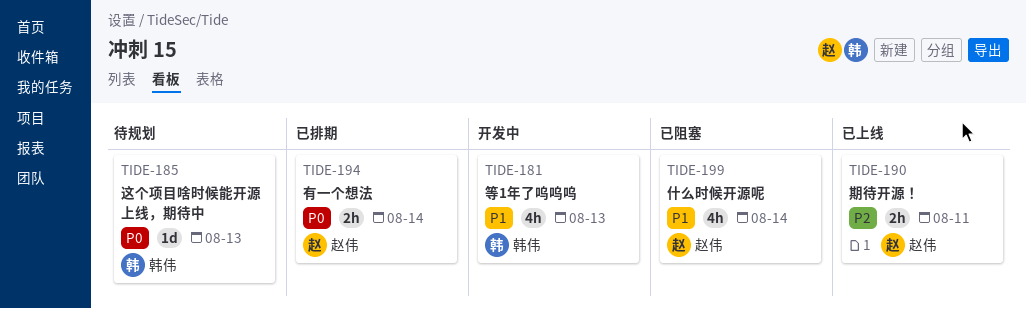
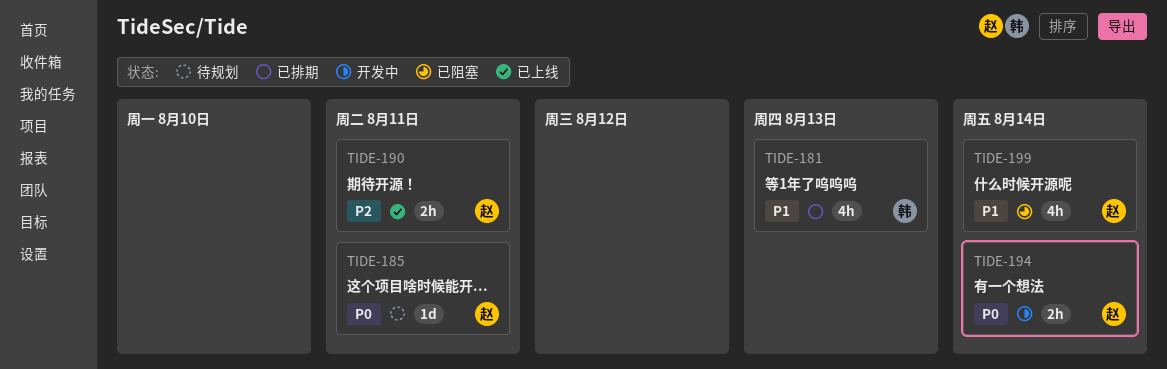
TIDE-181, status: 开发中 -> 已排期
TIDE-185, owner: 韩伟 -> 赵伟
TIDE-185, due: Aug 13 -> Aug 11
TIDE-194, status: 已排期 -> 开发中

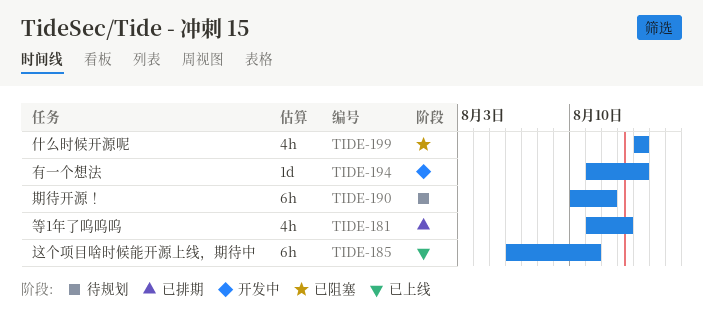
TIDE-185, status: 待规划 -> 已上线
TIDE-185, estimate: 1d -> 6h
TIDE-190, status: 已上线 -> 待规划
TIDE-190, estimate: 2h -> 6h
TIDE-190, due: Aug 11 -> Aug 12
TIDE-194, estimate: 2h -> 1d

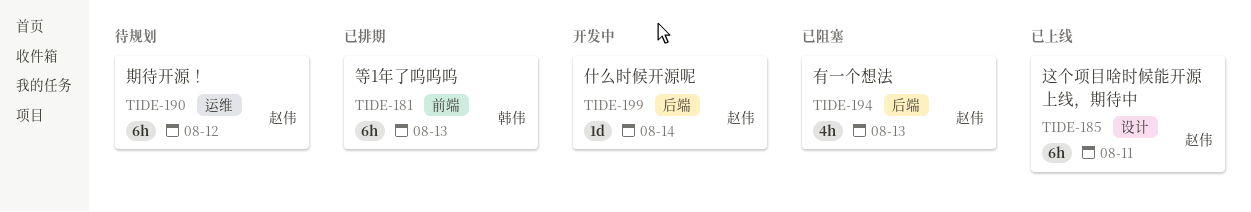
TIDE-181, estimate: 4h -> 6h
TIDE-194, status: 开发中 -> 已阻塞
TIDE-194, estimate: 1d -> 4h
TIDE-194, due: Aug 14 -> Aug 13
TIDE-199, status: 已阻塞 -> 开发中
TIDE-199, estimate: 4h -> 1d

